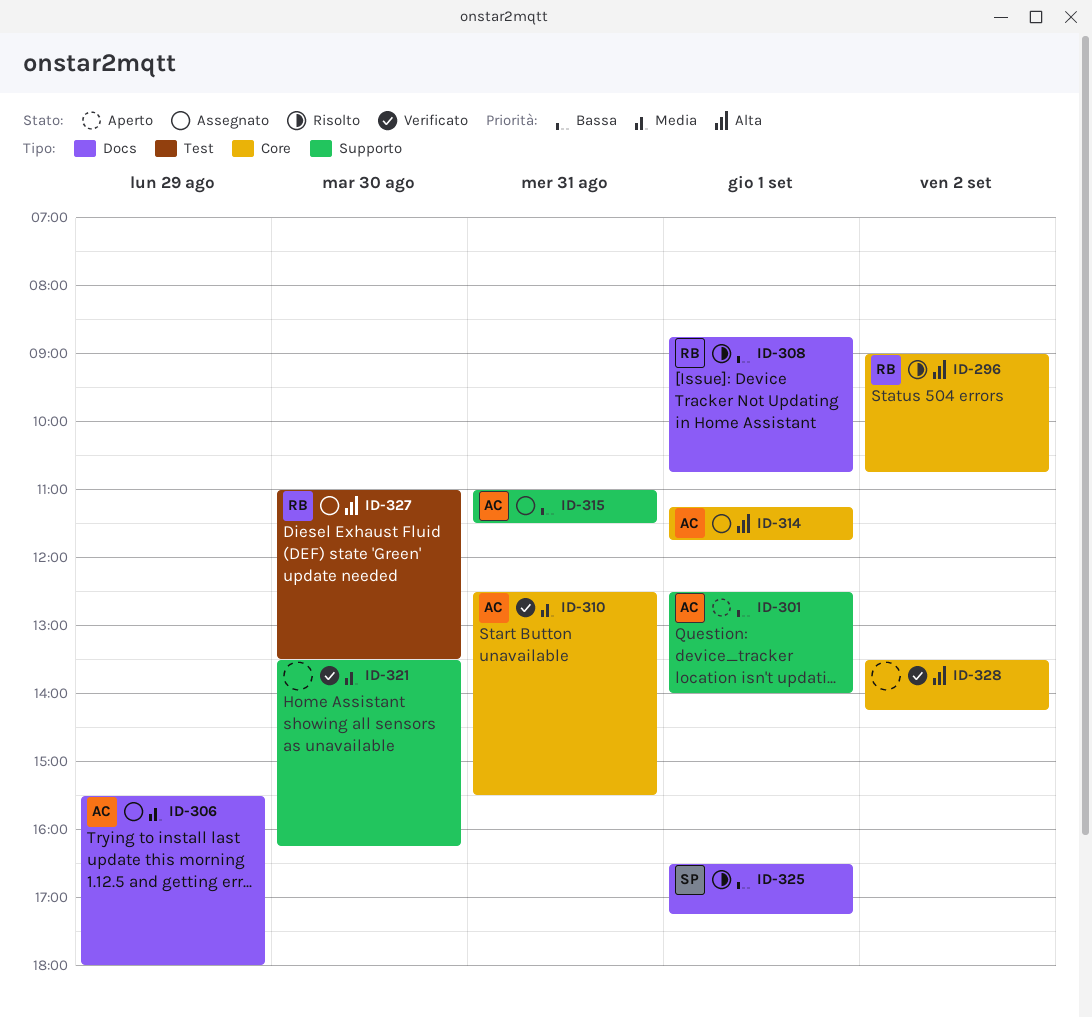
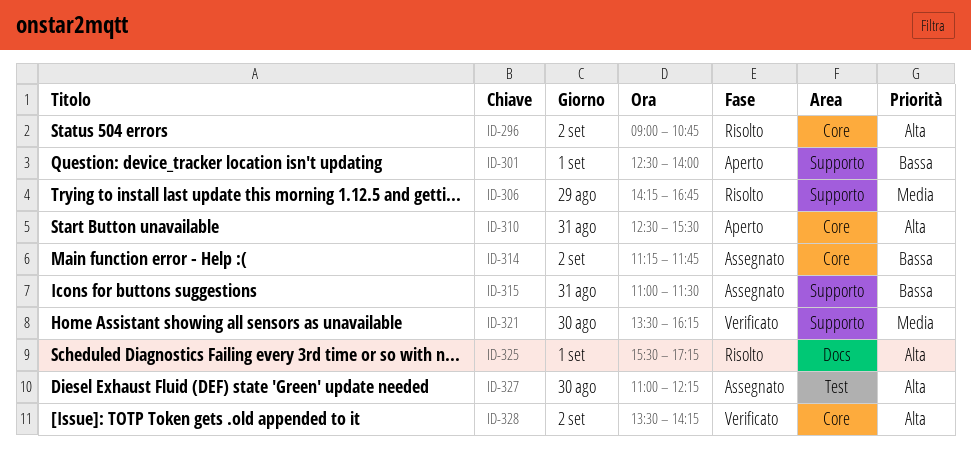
ID-306, status: Assegnato -> Risolto
ID-306, label: Docs -> Supporto
ID-306, begins: 15:30 -> 14:15
ID-306, ends: 18:00 -> 16:45
ID-308: present -> none
ID-310, status: Verificato -> Aperto
ID-310, priority: Media -> Alta
ID-314, priority: Alta -> Bassa
ID-314, day: Sep 1 -> Sep 2
ID-325, priority: Bassa -> Alta
ID-325, begins: 16:30 -> 15:30
ID-327, ends: 13:30 -> 12:15

